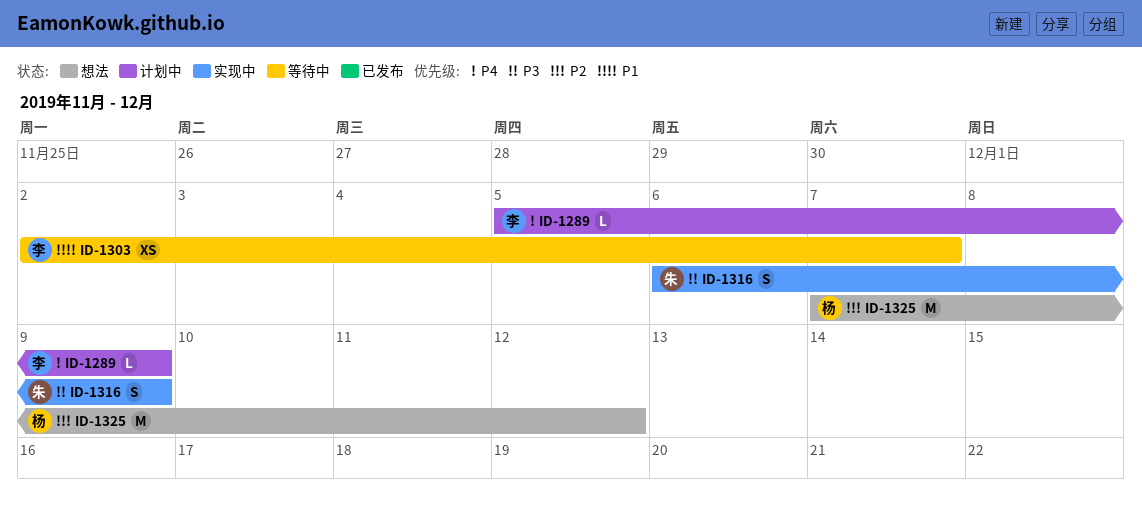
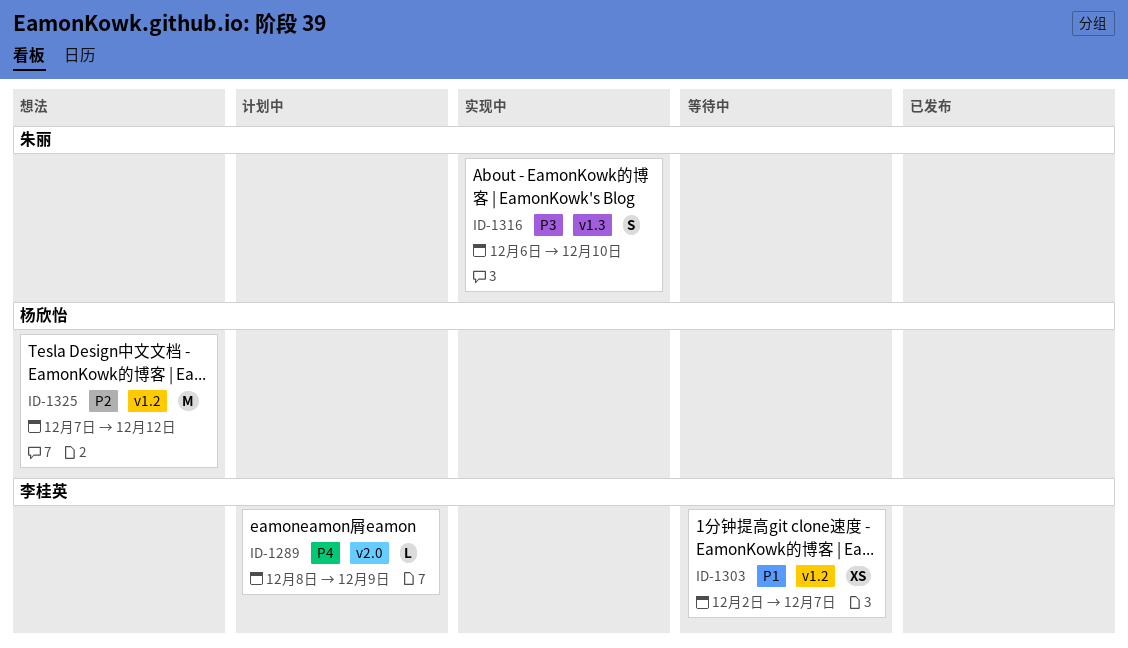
ID-1289, start: Dec 5 -> Dec 8
ID-1316, due: Dec 9 -> Dec 10

